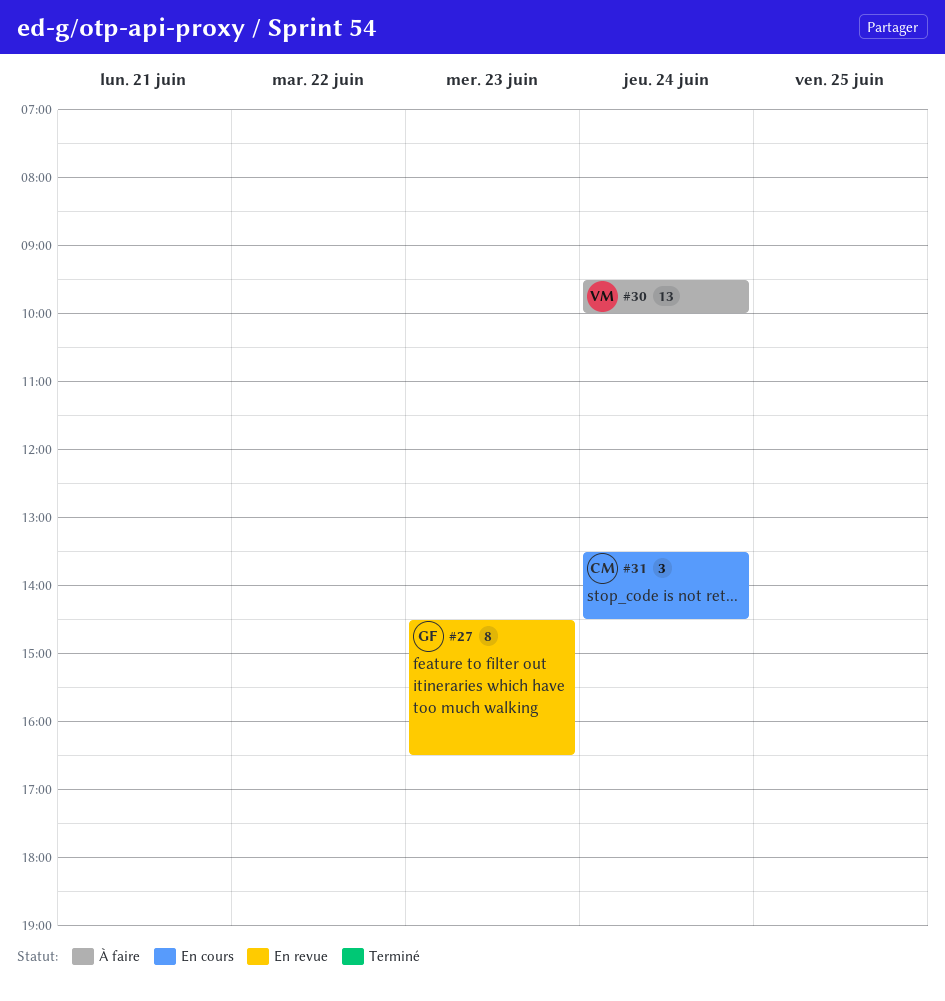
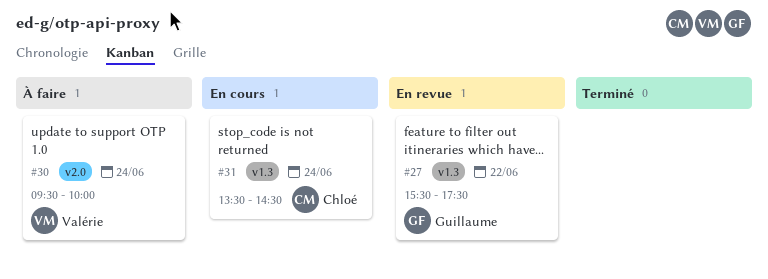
#27, day: Jun 23 -> Jun 22
#27, begins: 14:30 -> 15:30
#27, ends: 16:30 -> 17:30

